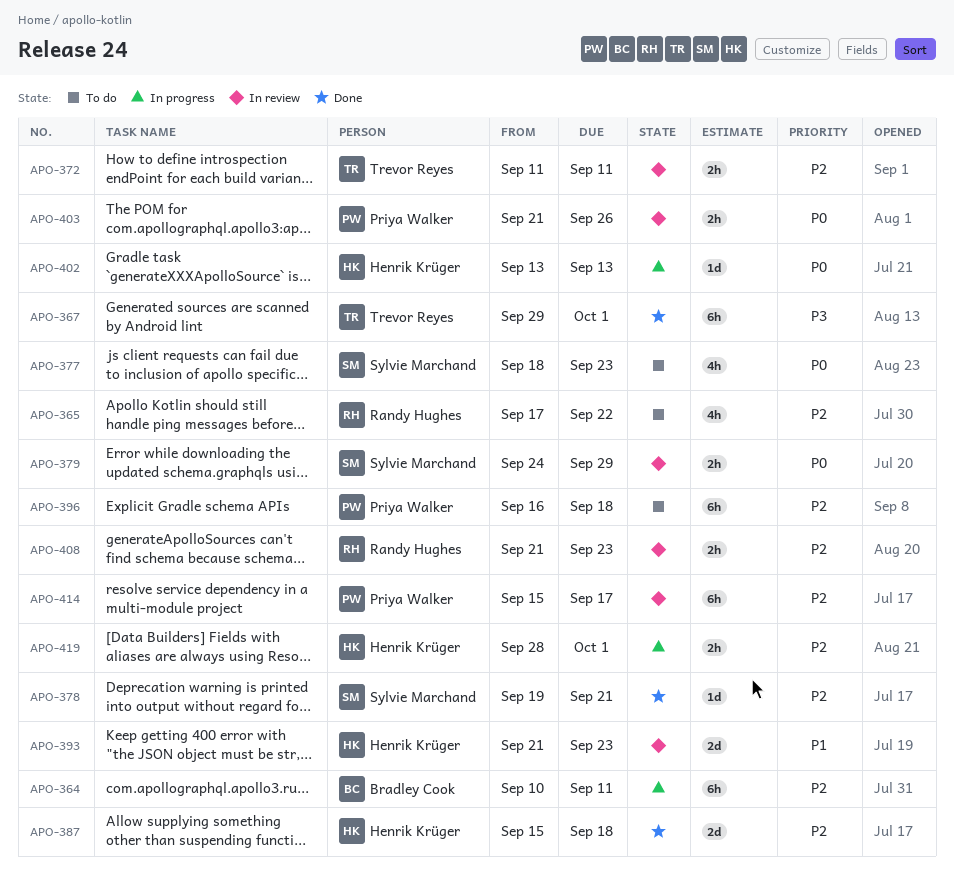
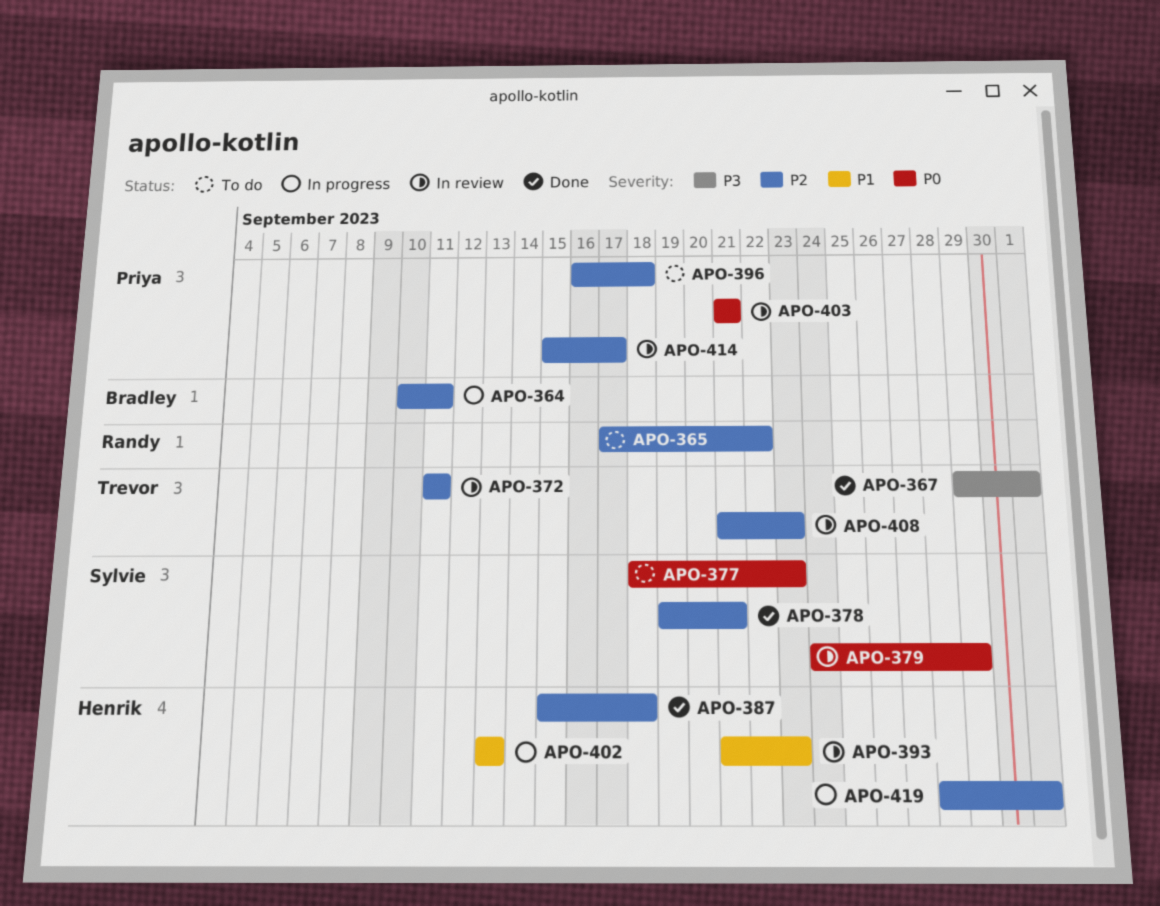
APO-402, priority: P0 -> P1
APO-403, due: Sep 26 -> Sep 21
APO-408, owner: Randy Hughes -> Trevor Reyes

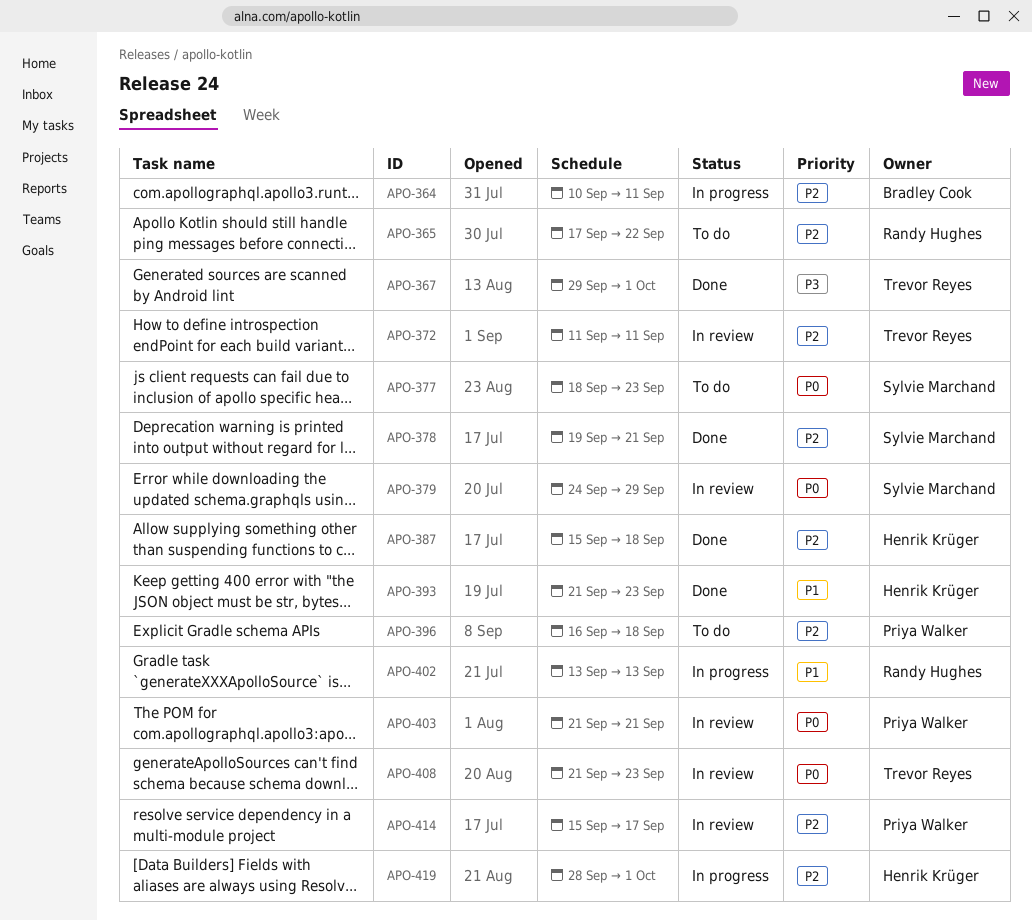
APO-393, status: In review -> Done
APO-402, owner: Henrik Krüger -> Randy Hughes
APO-408, priority: P2 -> P0

